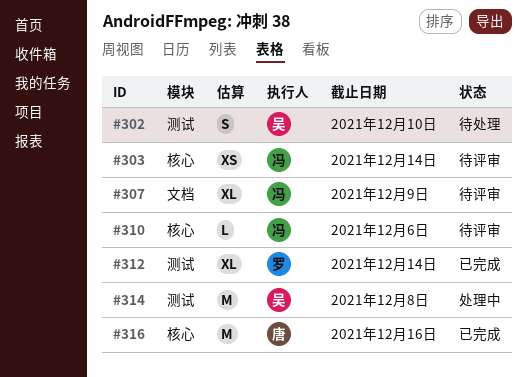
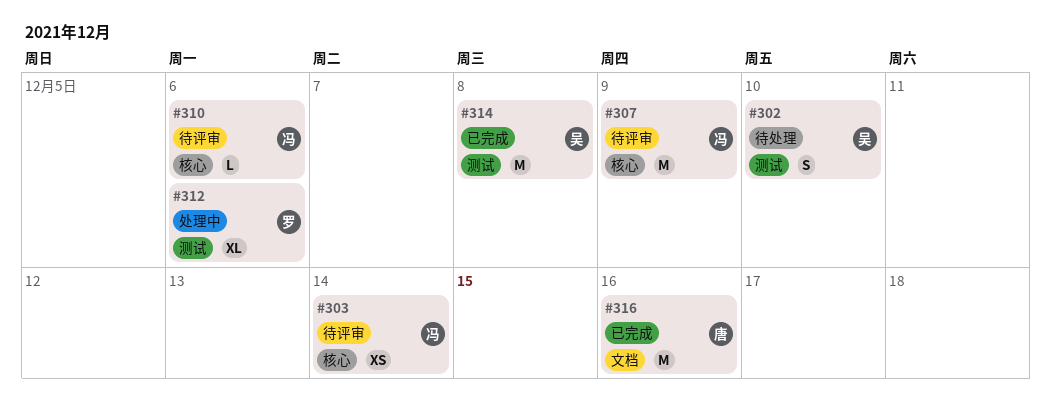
#307, label: 文档 -> 核心
#307, estimate: XL -> M
#312, status: 已完成 -> 处理中
#312, due: Dec 14 -> Dec 6
#314, status: 处理中 -> 已完成
#316, label: 核心 -> 文档

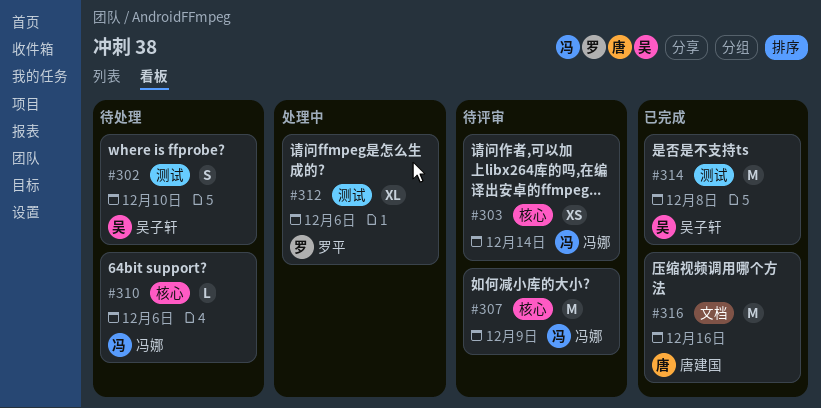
#310, status: 待评审 -> 待处理

